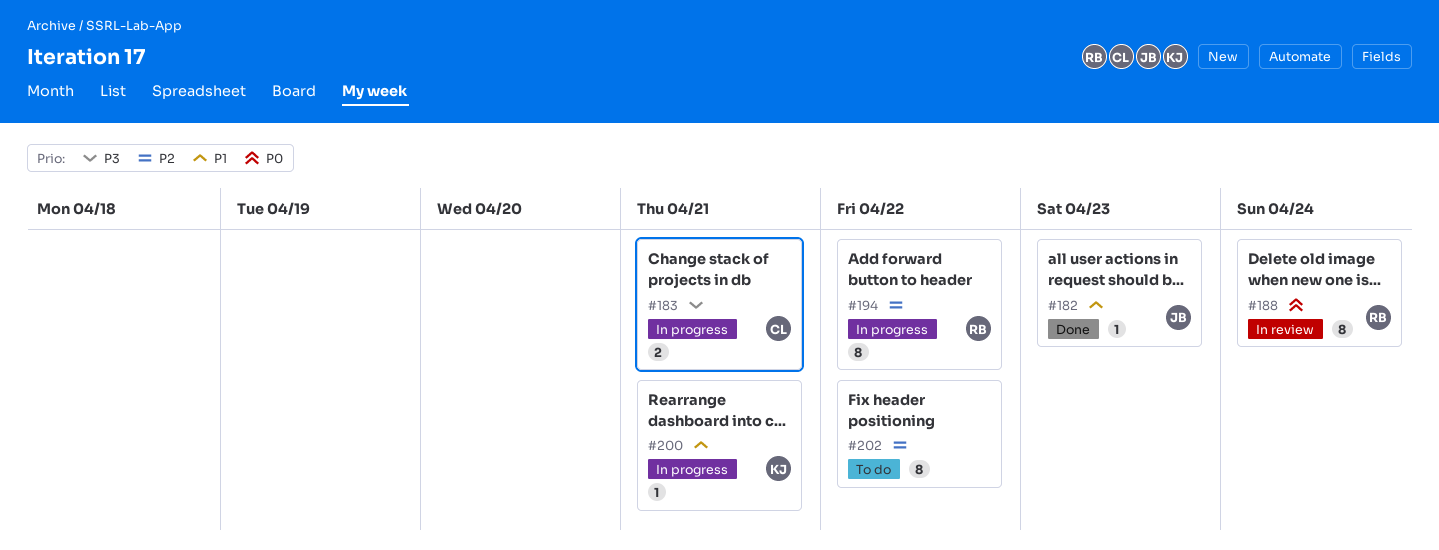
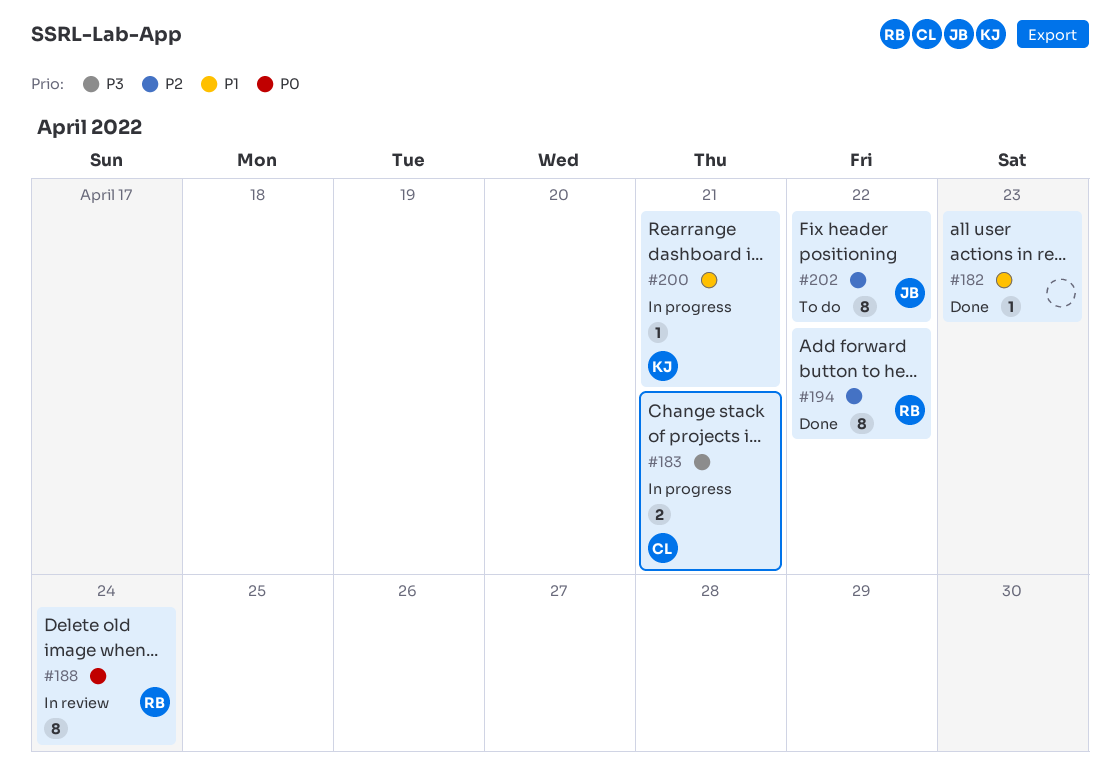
#182, owner: JB -> none
#194, status: In progress -> Done
#202, owner: none -> JB

